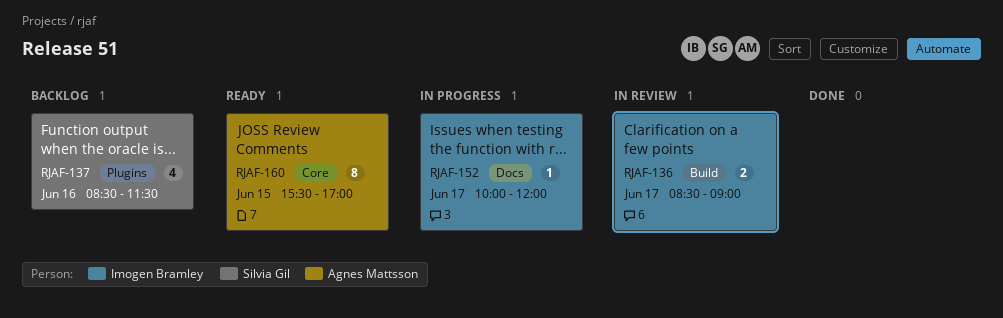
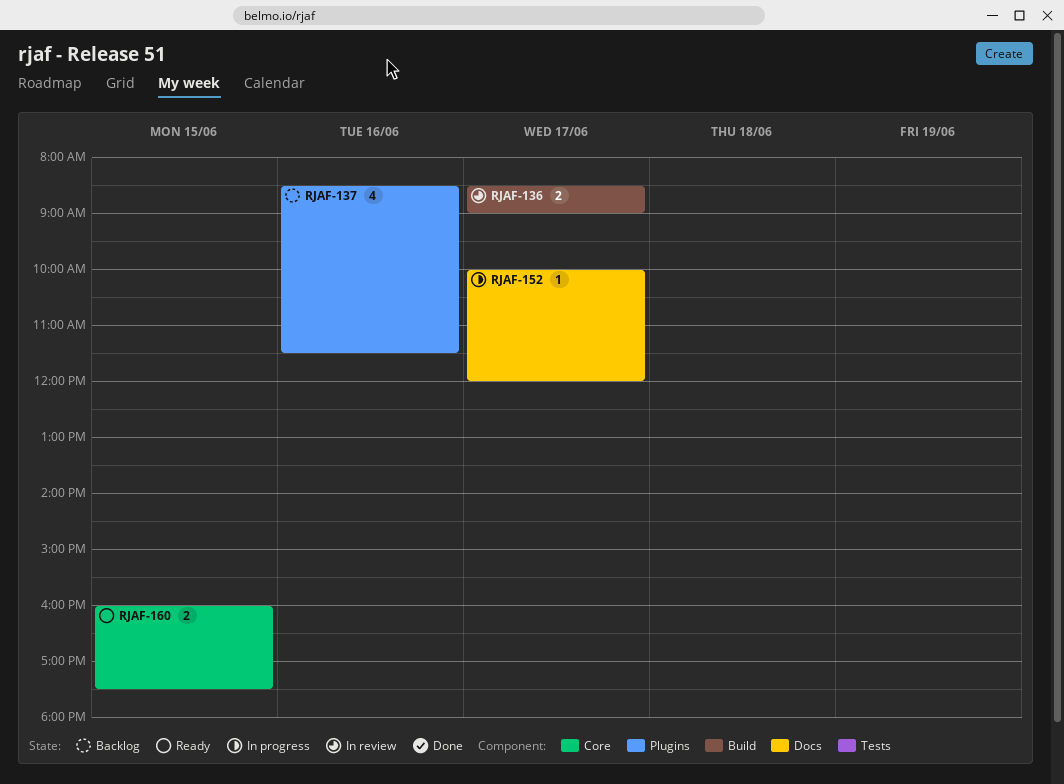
RJAF-160, estimate: 8 -> 2
RJAF-160, begins: 15:30 -> 16:00
RJAF-160, ends: 17:00 -> 17:30

